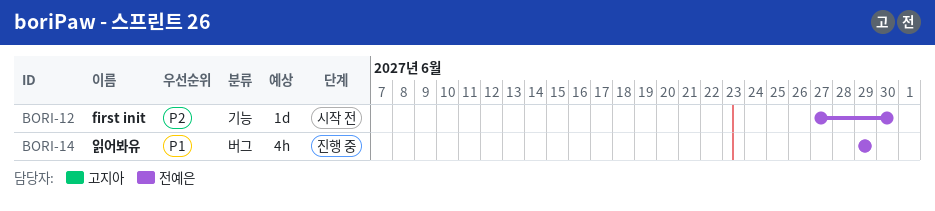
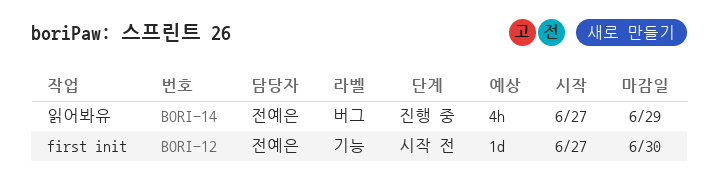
BORI-14, start: Jun 29 -> Jun 27

